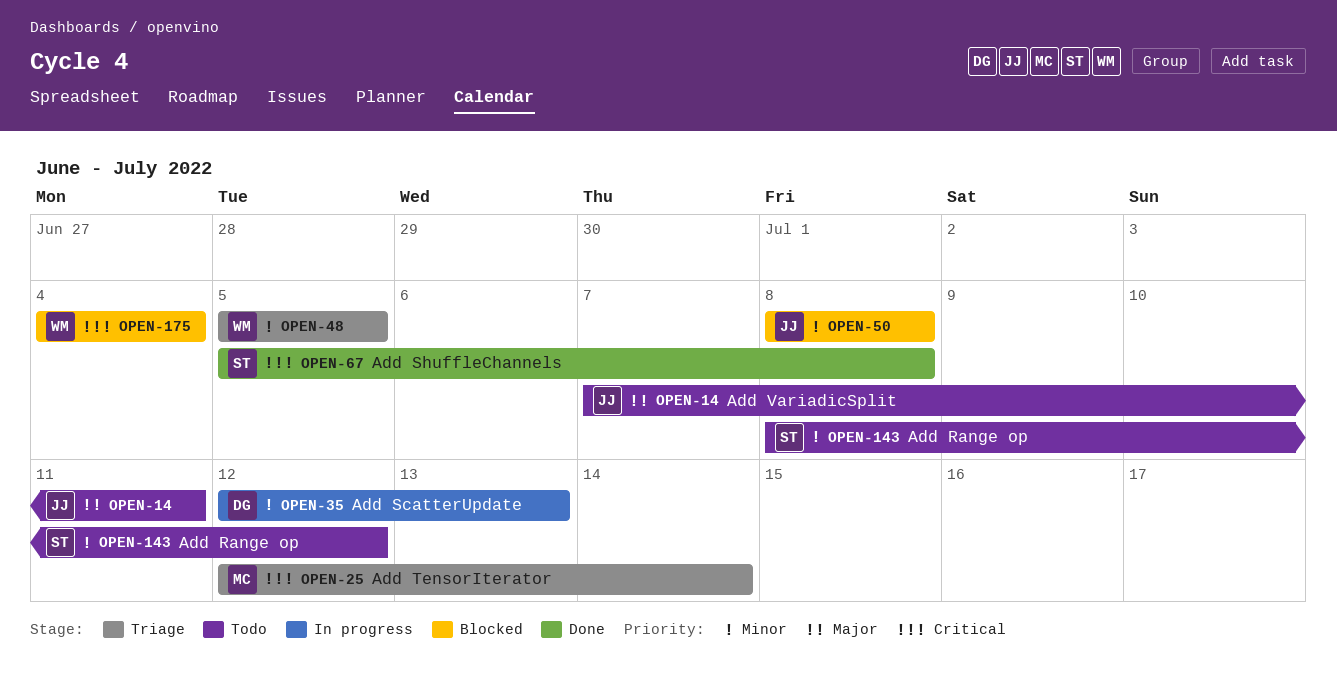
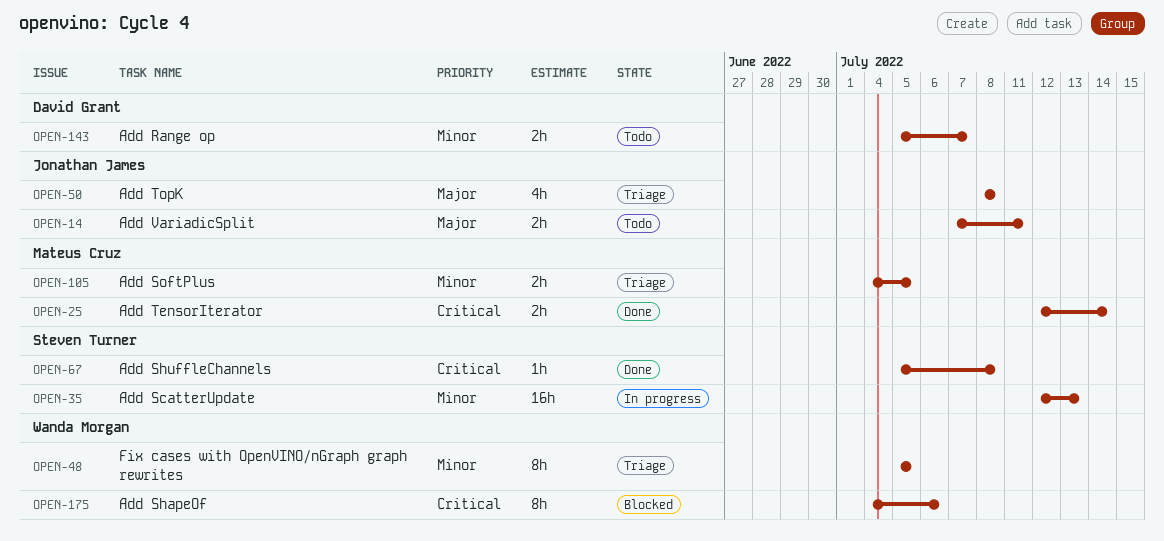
OPEN-25, status: Triage -> Done
OPEN-35, owner: David Grant -> Steven Turner
OPEN-50, status: Blocked -> Triage
OPEN-50, priority: Minor -> Major
OPEN-105: none -> present
OPEN-143, owner: Steven Turner -> David Grant
OPEN-143, start: Jul 8 -> Jul 5
OPEN-143, due: Jul 12 -> Jul 7
OPEN-175, due: Jul 4 -> Jul 6

